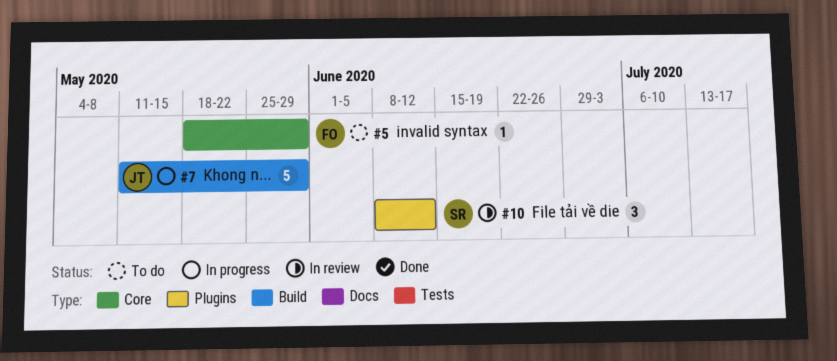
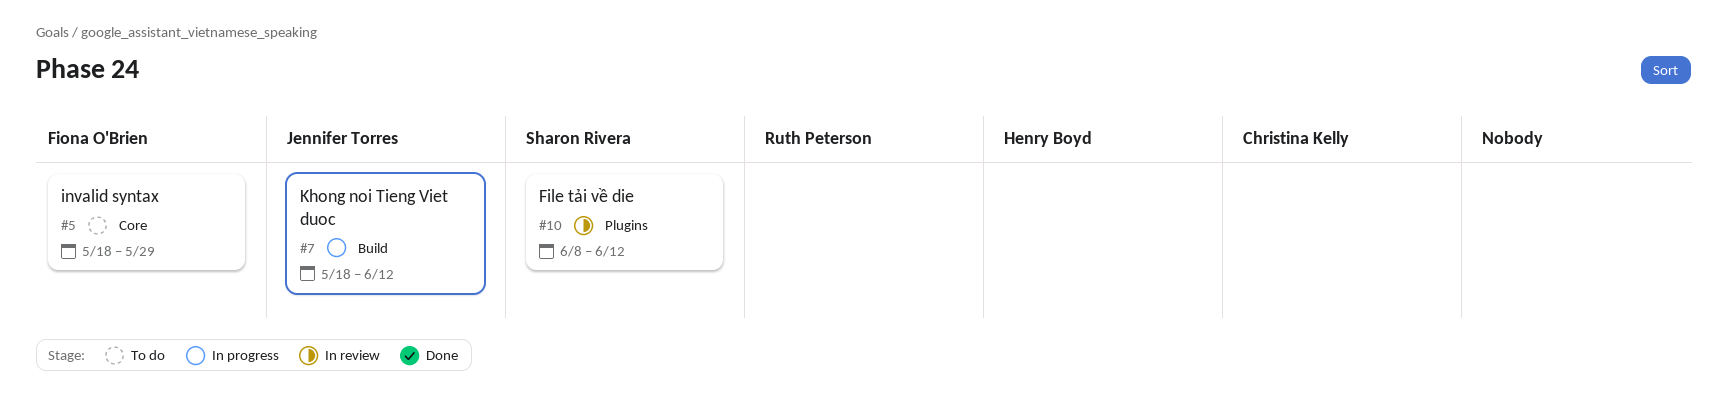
#7, start: May 11 -> May 18
#7, due: May 29 -> Jun 12

